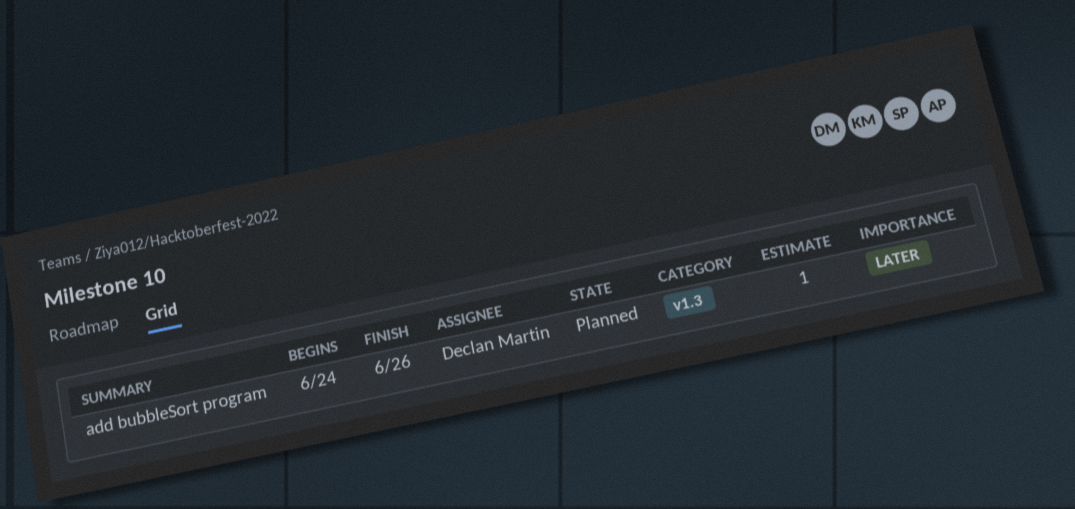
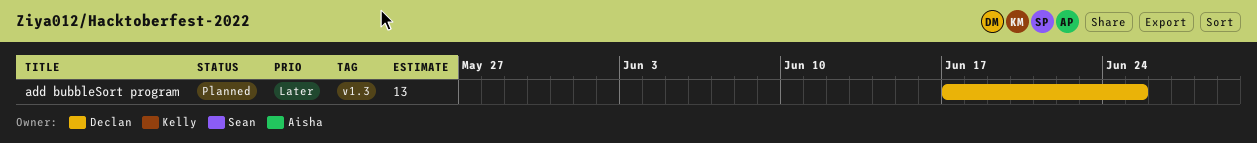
add bubbleSort program, estimate: 1 -> 13
add bubbleSort program, start: Jun 24 -> Jun 17
add bubbleSort program, due: Jun 26 -> Jun 25

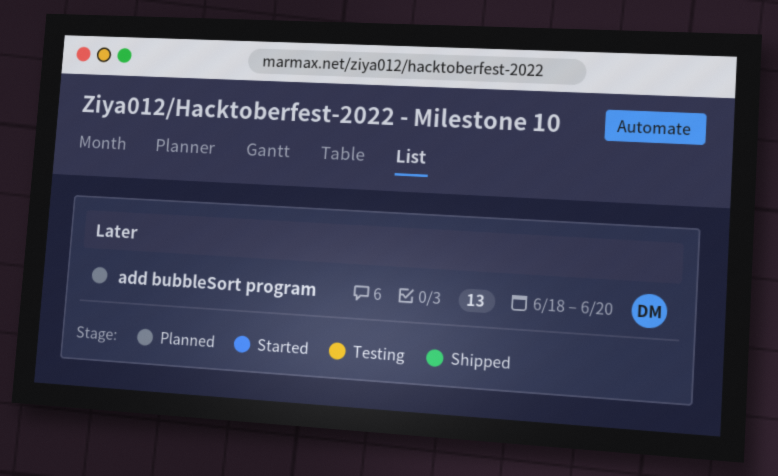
add bubbleSort program, start: Jun 17 -> Jun 18
add bubbleSort program, due: Jun 25 -> Jun 20

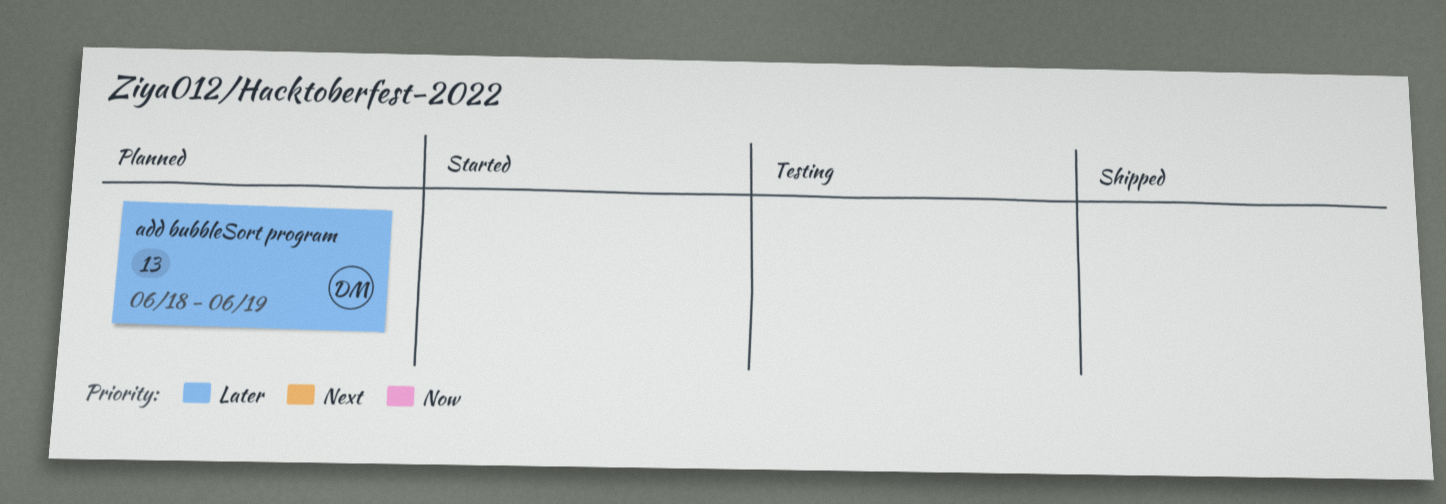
add bubbleSort program, due: Jun 20 -> Jun 19

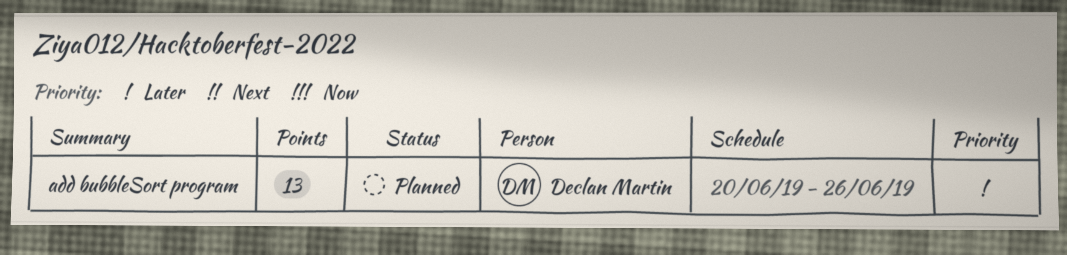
add bubbleSort program, start: Jun 18 -> Jun 20
add bubbleSort program, due: Jun 19 -> Jun 26

